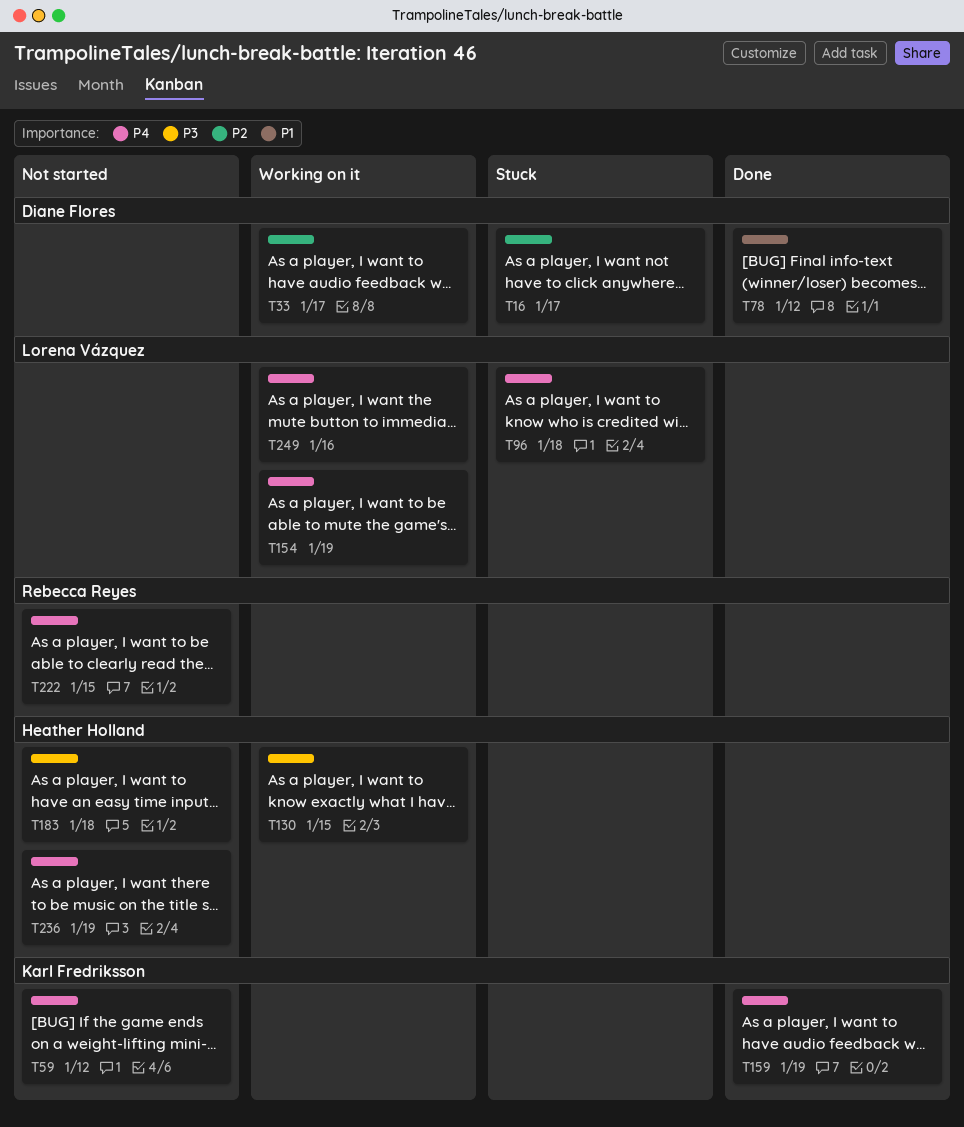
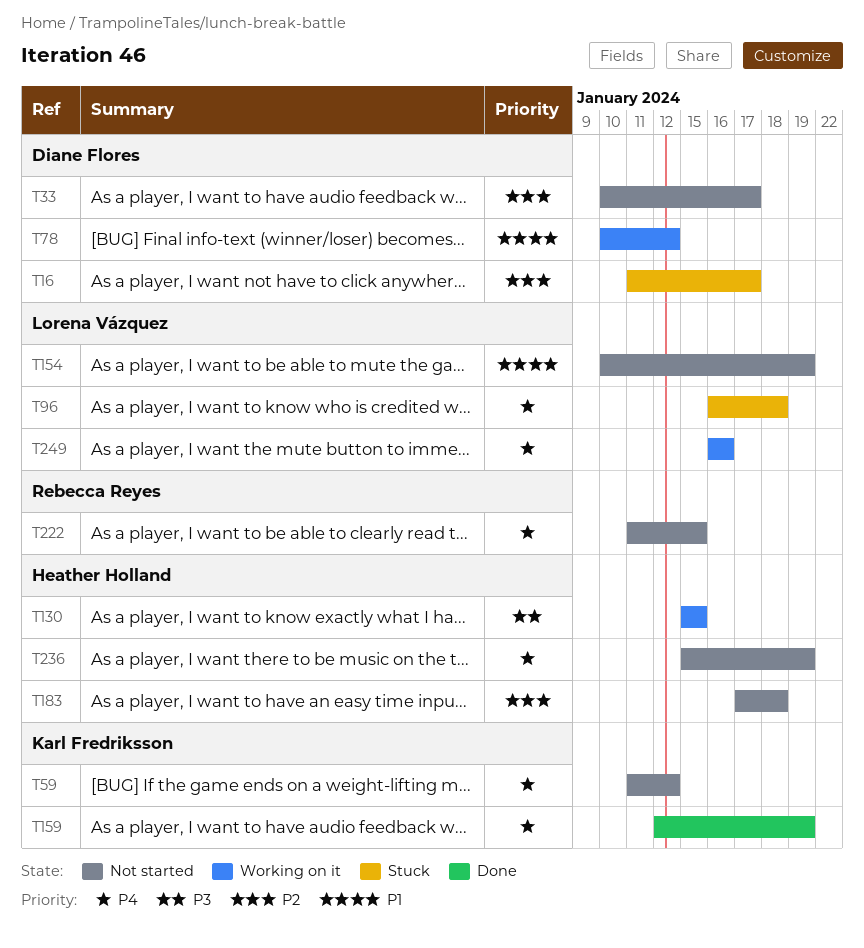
T33, status: Working on it -> Not started
T78, status: Done -> Working on it
T154, status: Working on it -> Not started
T154, priority: P4 -> P1
T183, priority: P3 -> P2

